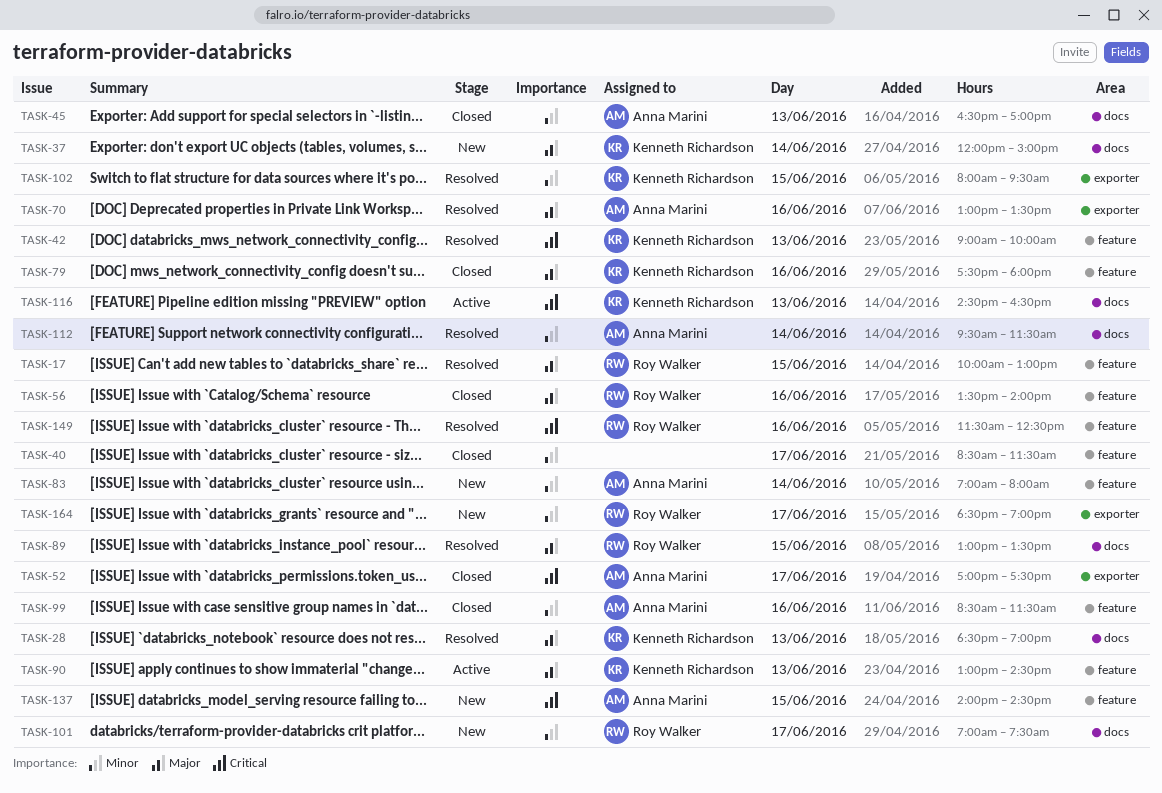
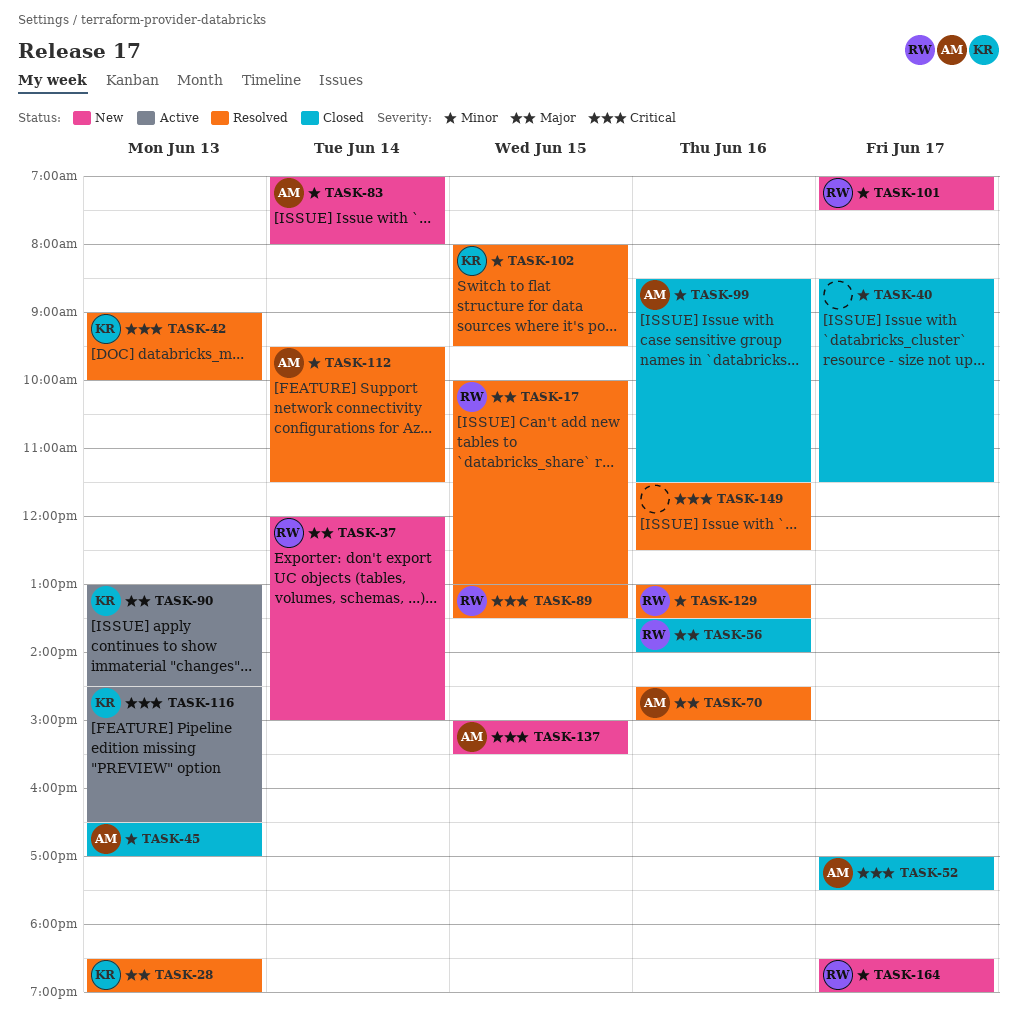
TASK-37, owner: Kenneth Richardson -> Roy Walker
TASK-70, begins: 13:00 -> 14:30
TASK-70, ends: 13:30 -> 15:00
TASK-79: present -> none
TASK-89, priority: Major -> Critical
TASK-129: none -> present
TASK-137, begins: 14:00 -> 15:00
TASK-137, ends: 14:30 -> 15:30
TASK-149, owner: Roy Walker -> none

